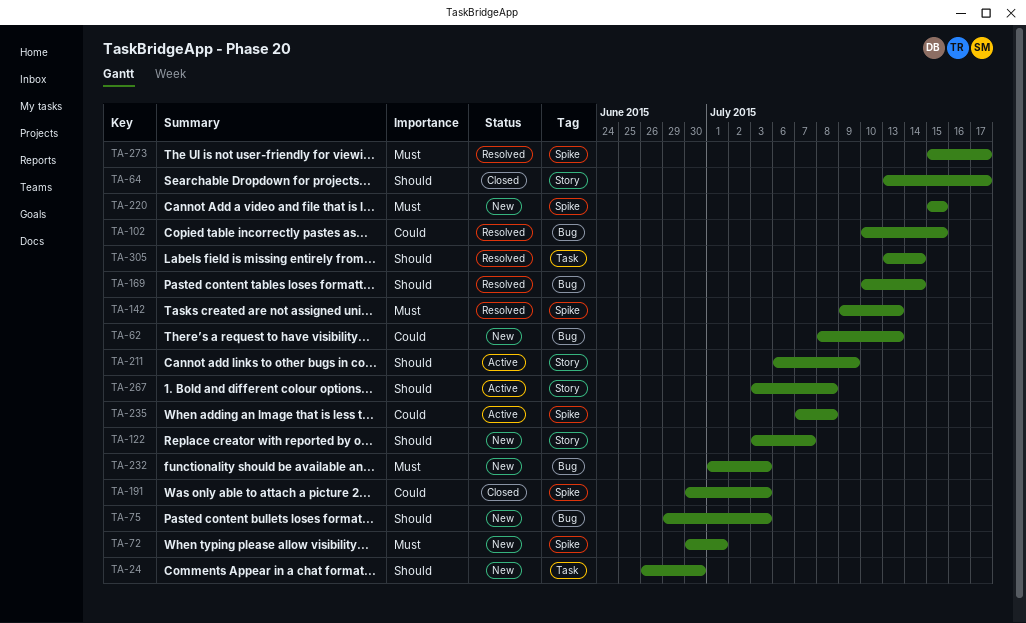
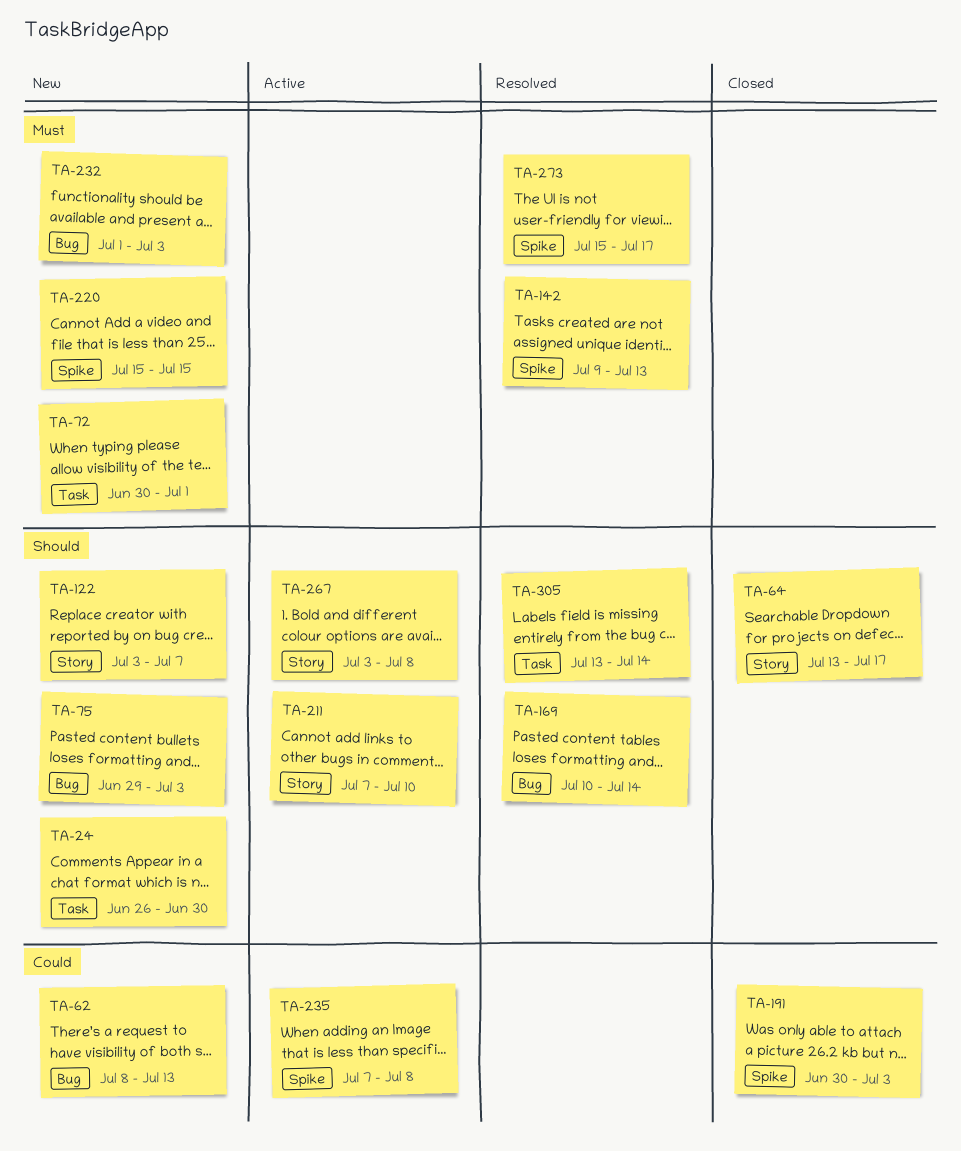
TA-72, label: Spike -> Task
TA-102: present -> none
TA-211, start: Jul 6 -> Jul 7
TA-211, due: Jul 9 -> Jul 10

